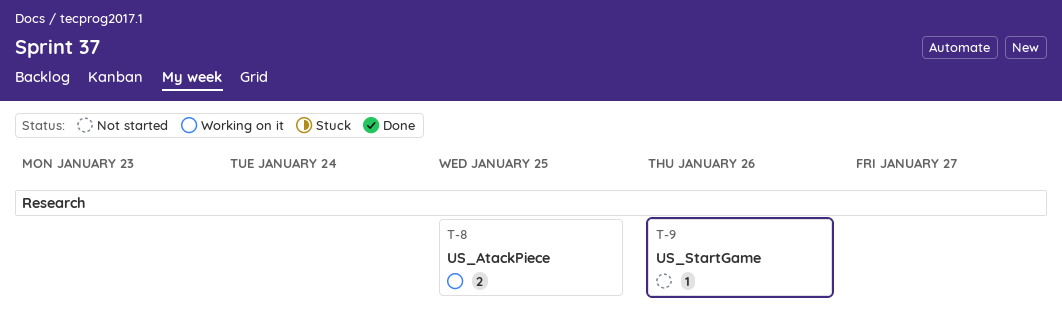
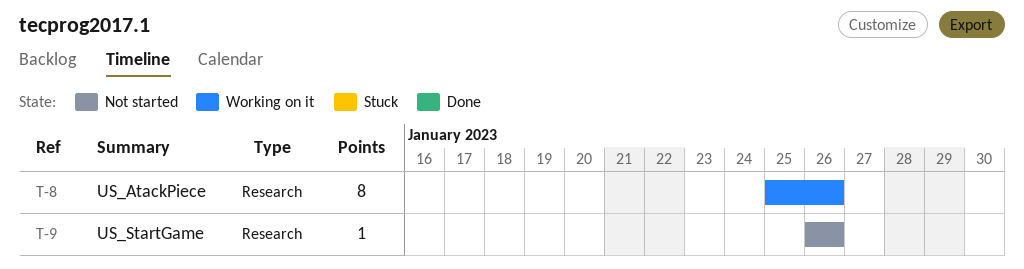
T-8, estimate: 2 -> 8
T-8, due: Jan 25 -> Jan 26

